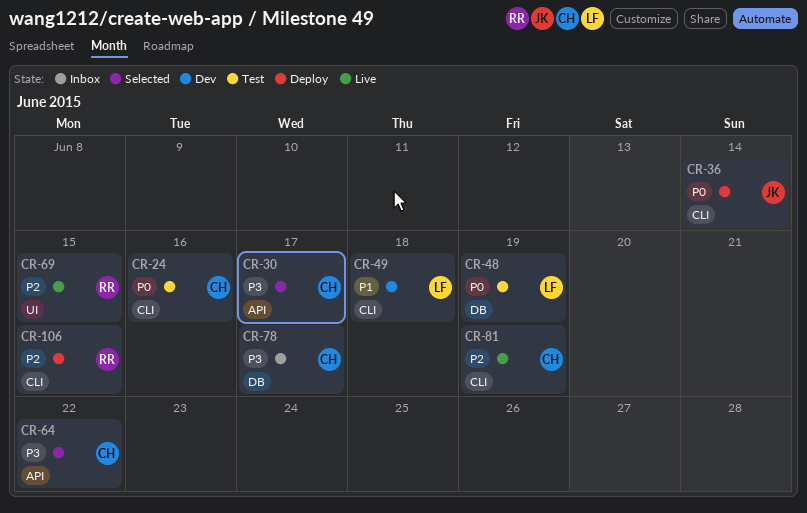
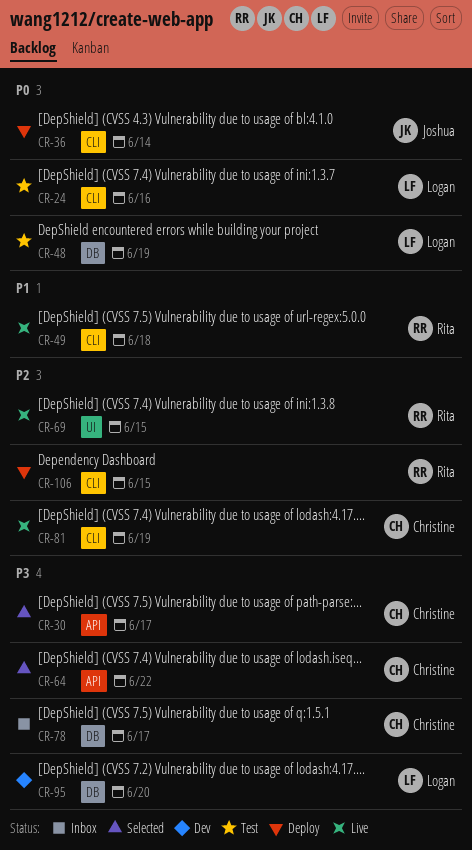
CR-24, owner: Christine -> Logan
CR-49, status: Dev -> Live
CR-49, owner: Logan -> Rita
CR-95: none -> present

